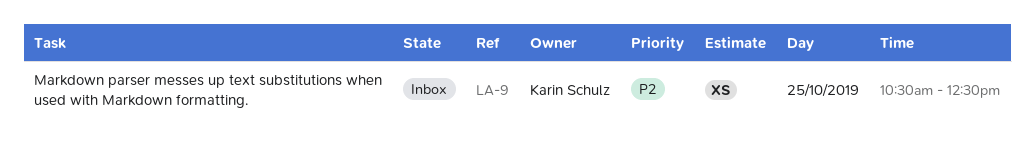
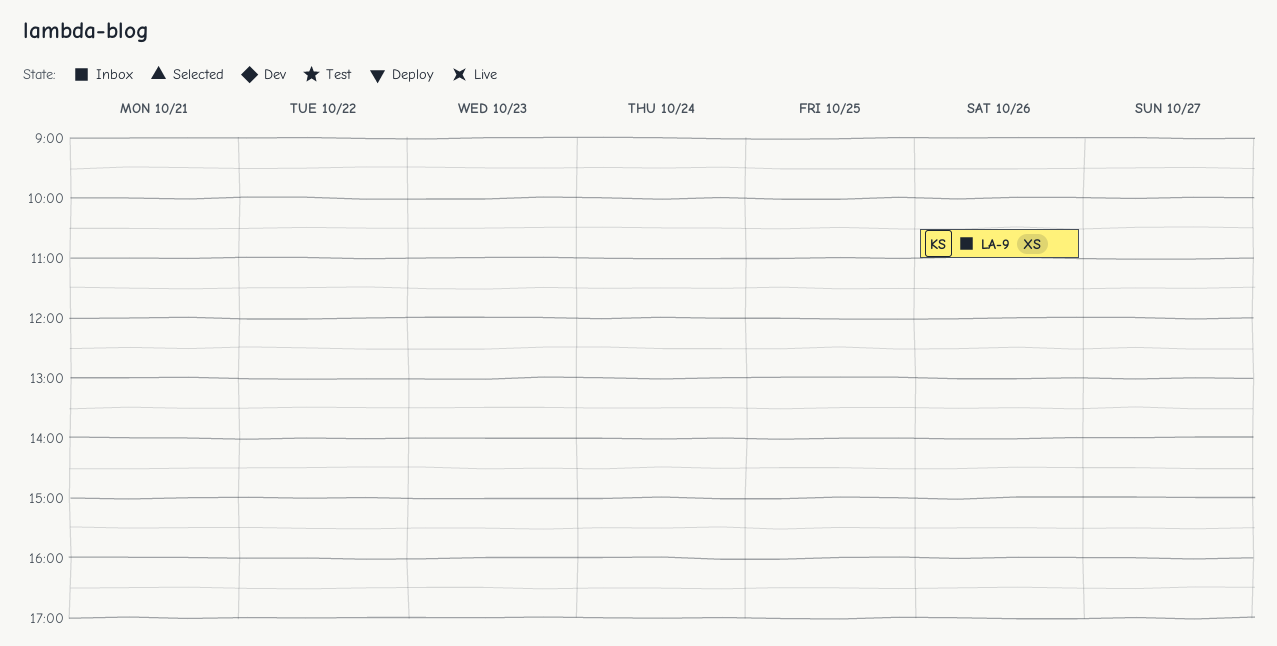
LA-9, day: Oct 25 -> Oct 26
LA-9, ends: 12:30 -> 11:00

